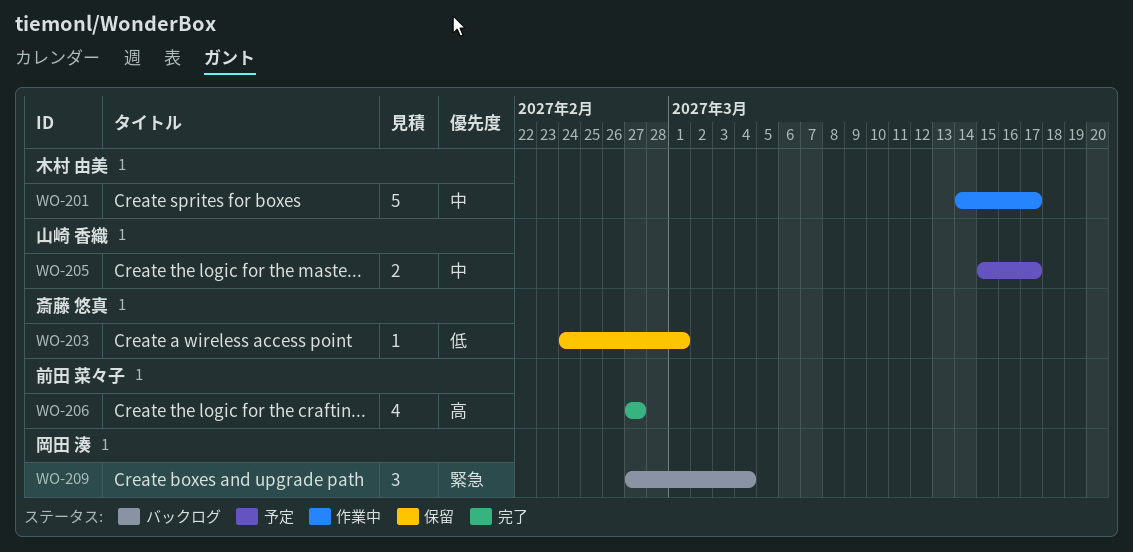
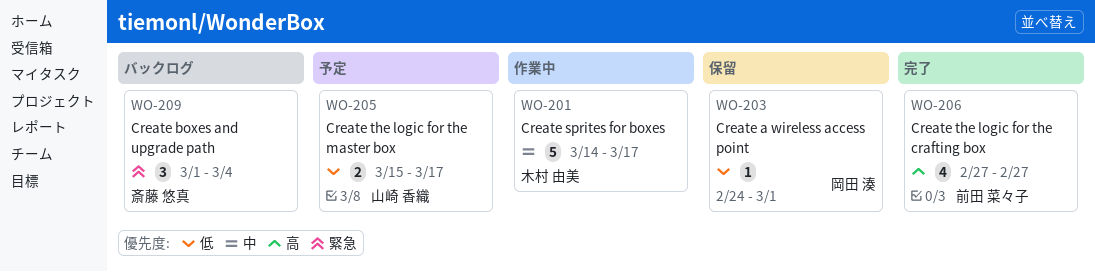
WO-203, owner: 斎藤 悠真 -> 岡田 湊
WO-205, priority: 中 -> 低
WO-209, owner: 岡田 湊 -> 斎藤 悠真
WO-209, start: Feb 27 -> Mar 1

